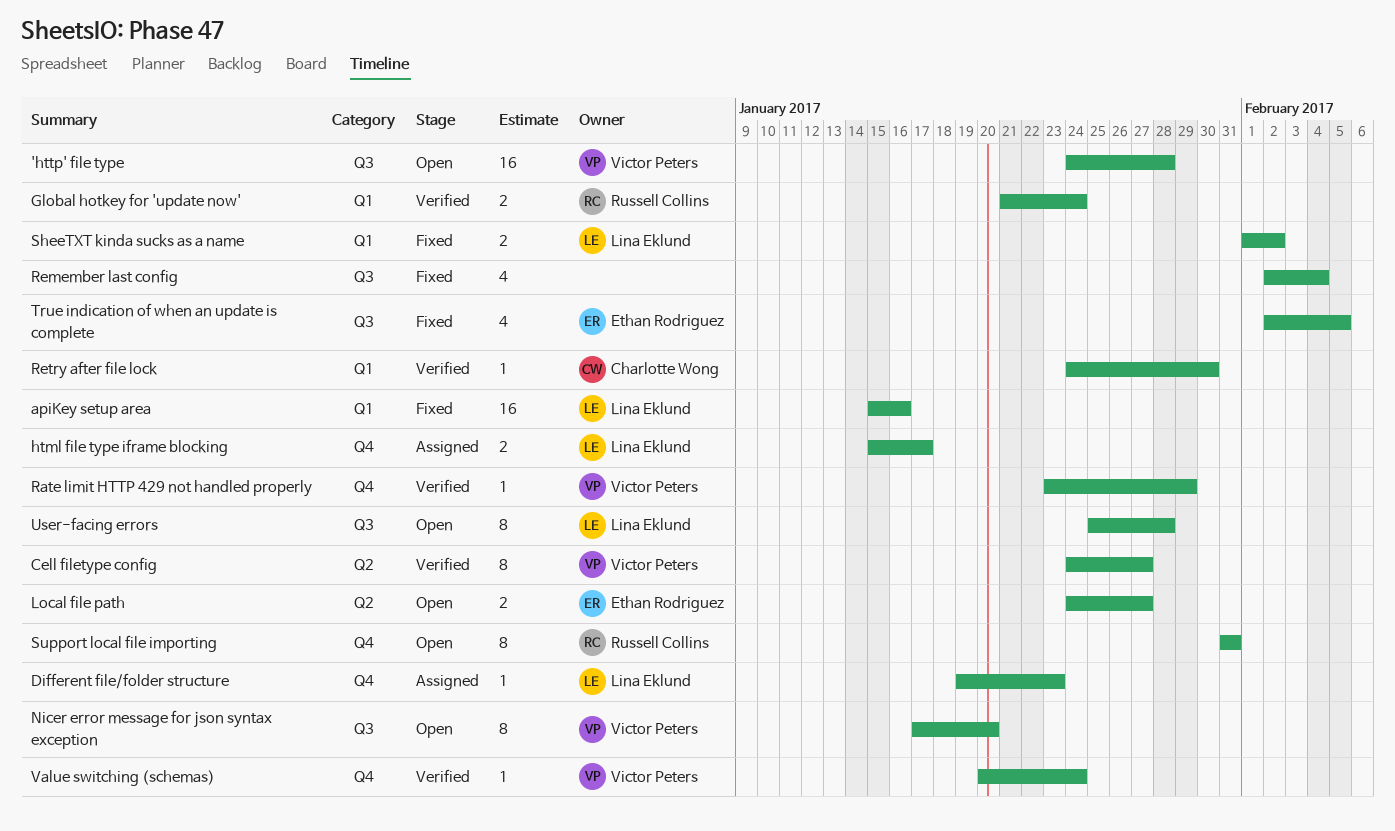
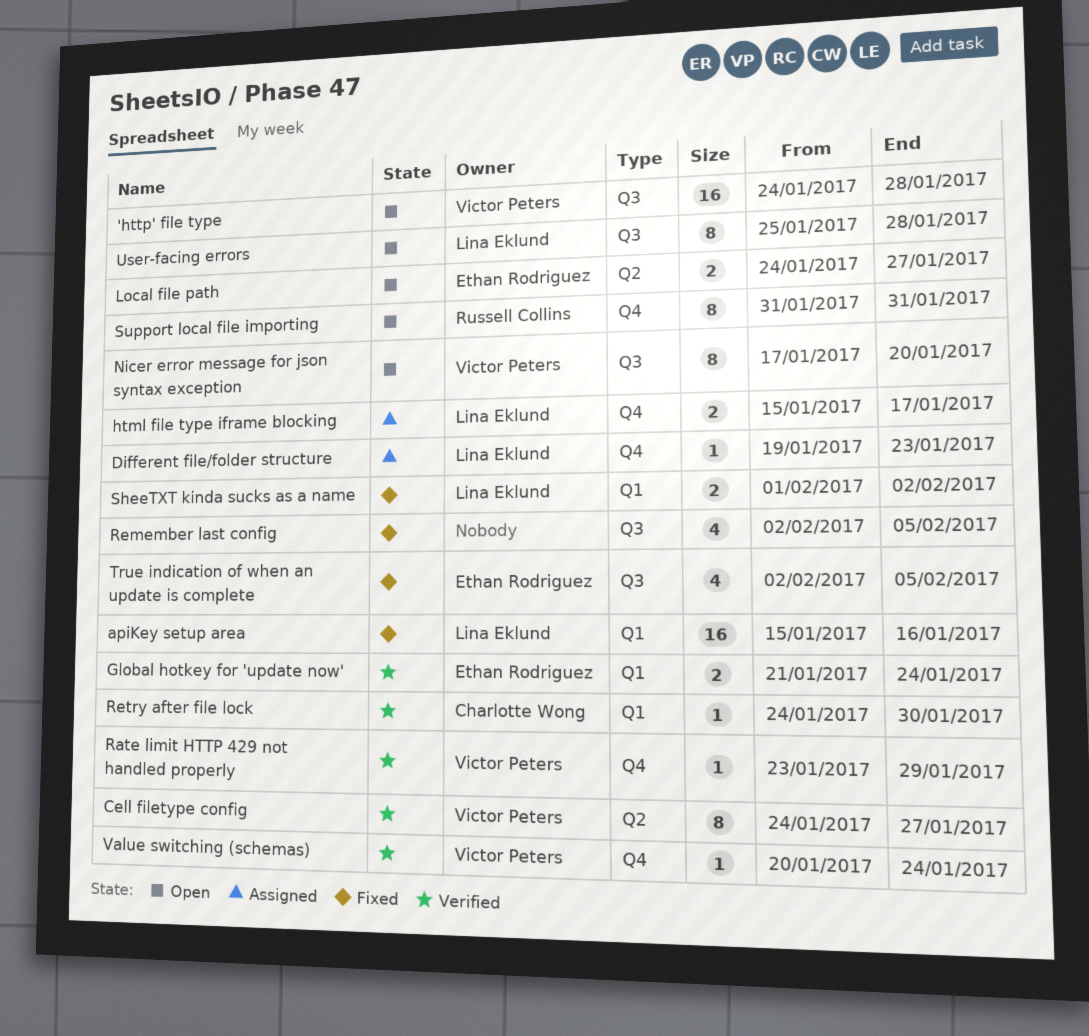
Global hotkey for 'update now', owner: Russell Collins -> Ethan Rodriguez
Remember last config, due: Feb 4 -> Feb 5

